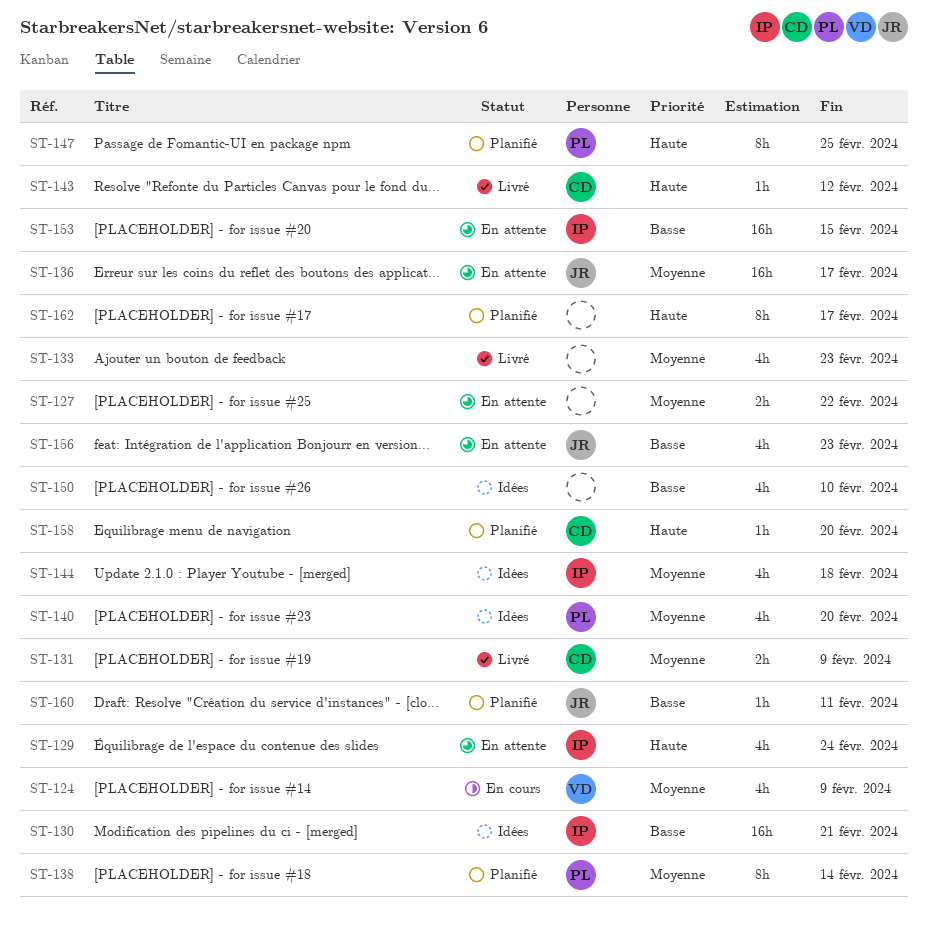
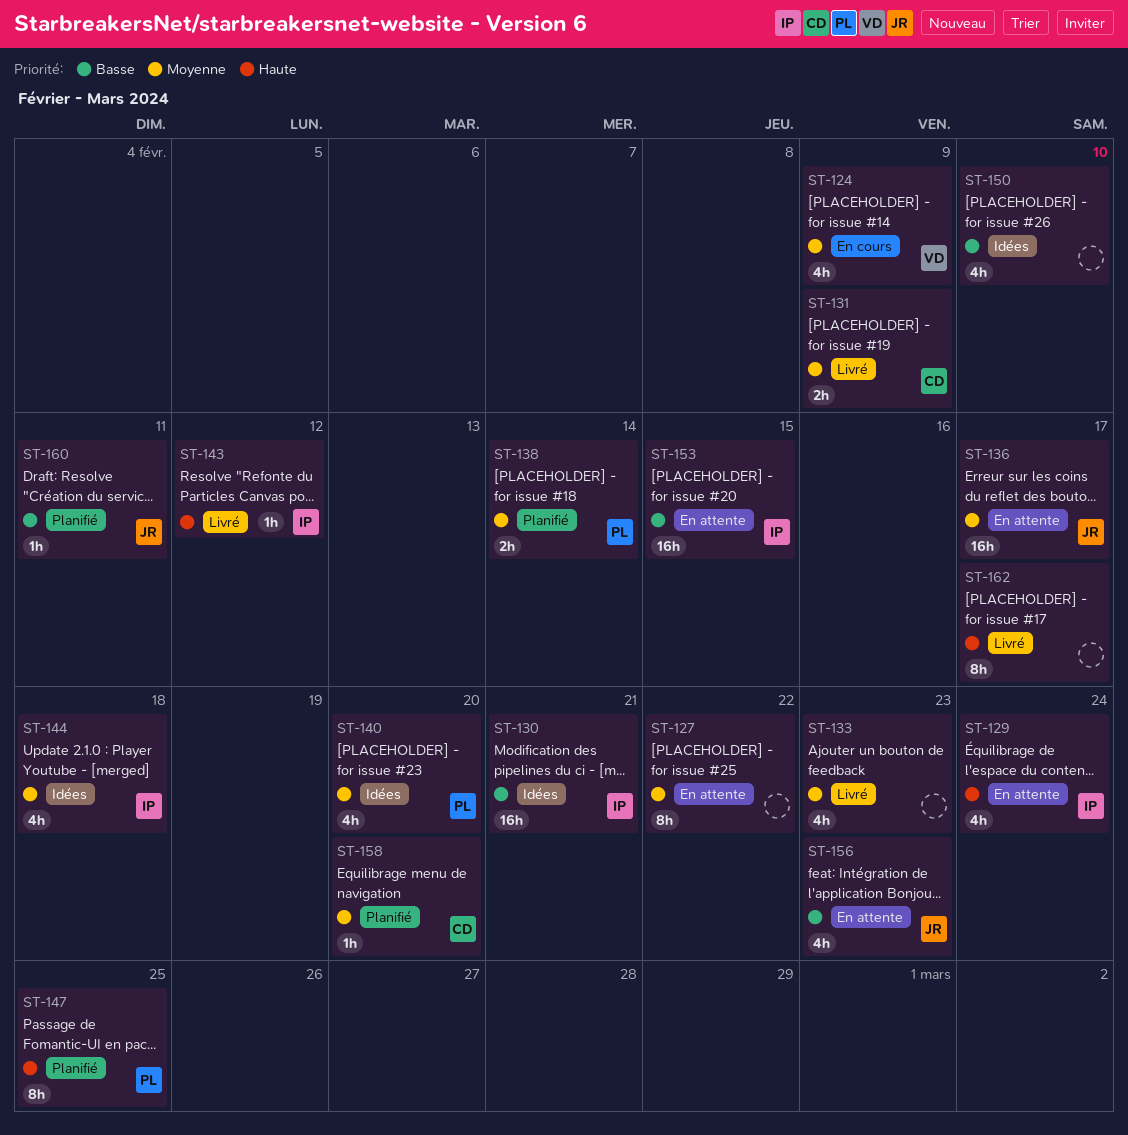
ST-127, estimate: 2h -> 8h
ST-138, estimate: 8h -> 2h
ST-143, owner: CD -> IP
ST-158, priority: Haute -> Moyenne
ST-162, status: Planifié -> Livré

